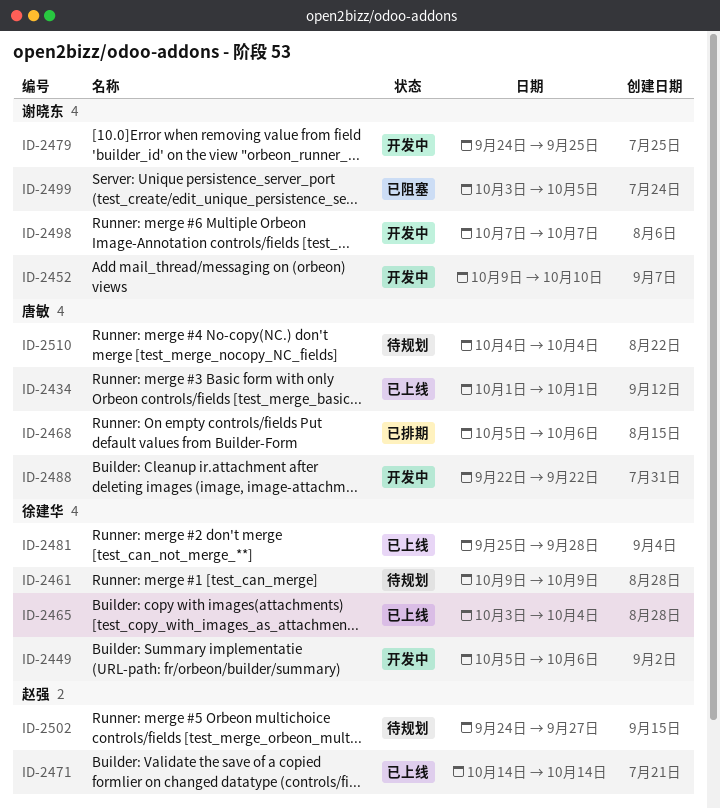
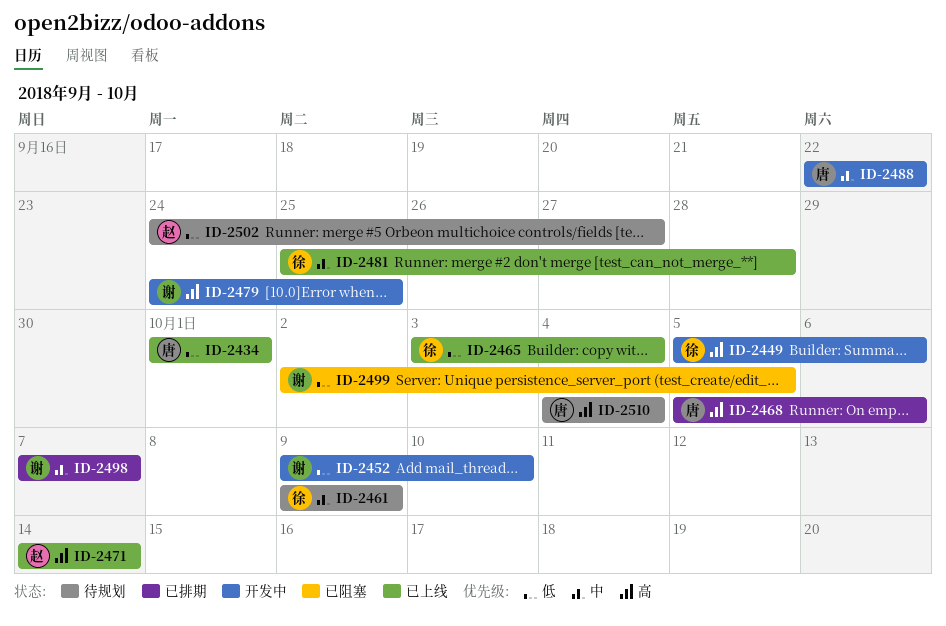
ID-2498, status: 开发中 -> 已排期
ID-2499, start: Oct 3 -> Oct 2

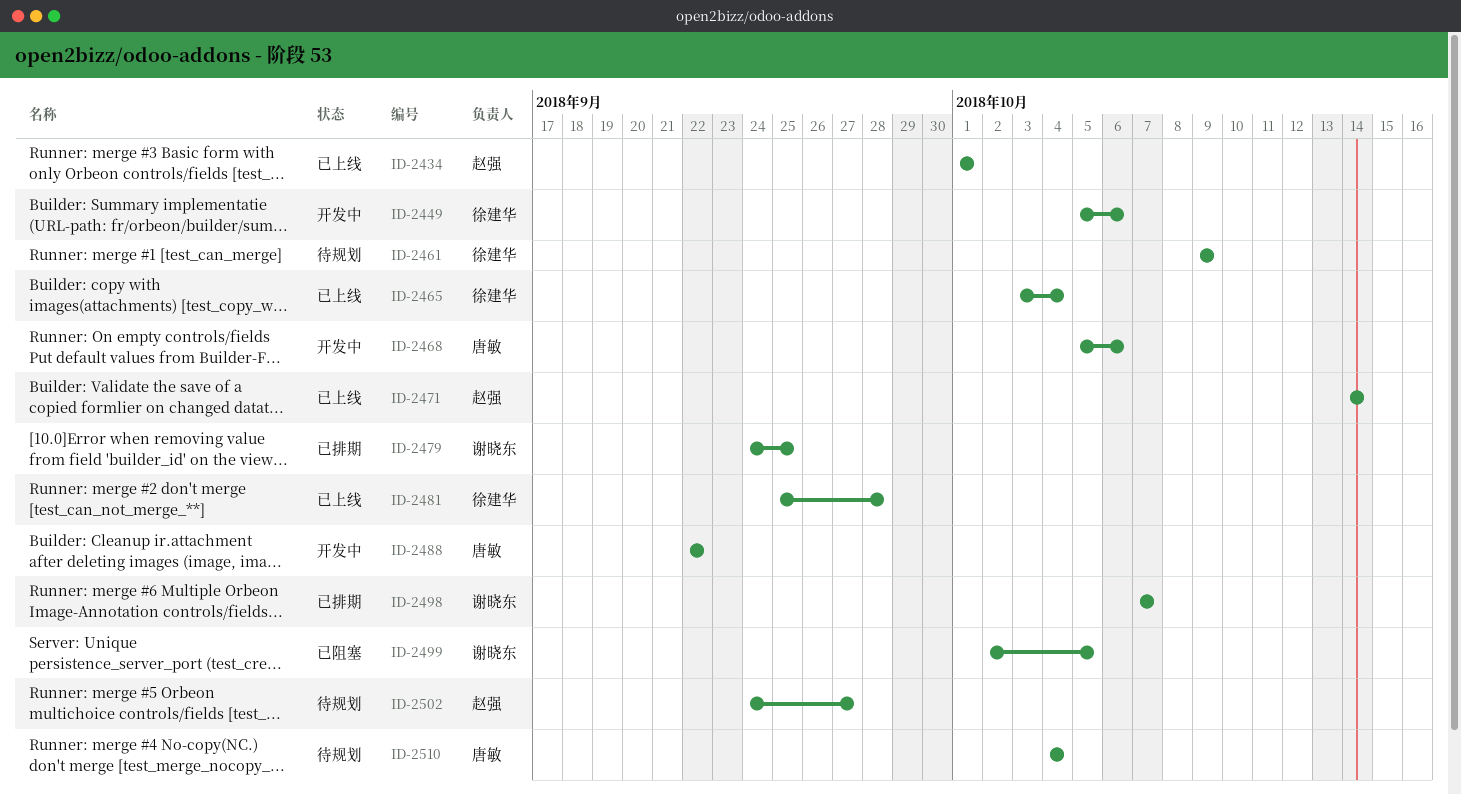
ID-2434, owner: 唐敏 -> 赵强
ID-2452: present -> none
ID-2468, status: 已排期 -> 开发中
ID-2479, status: 开发中 -> 已排期

